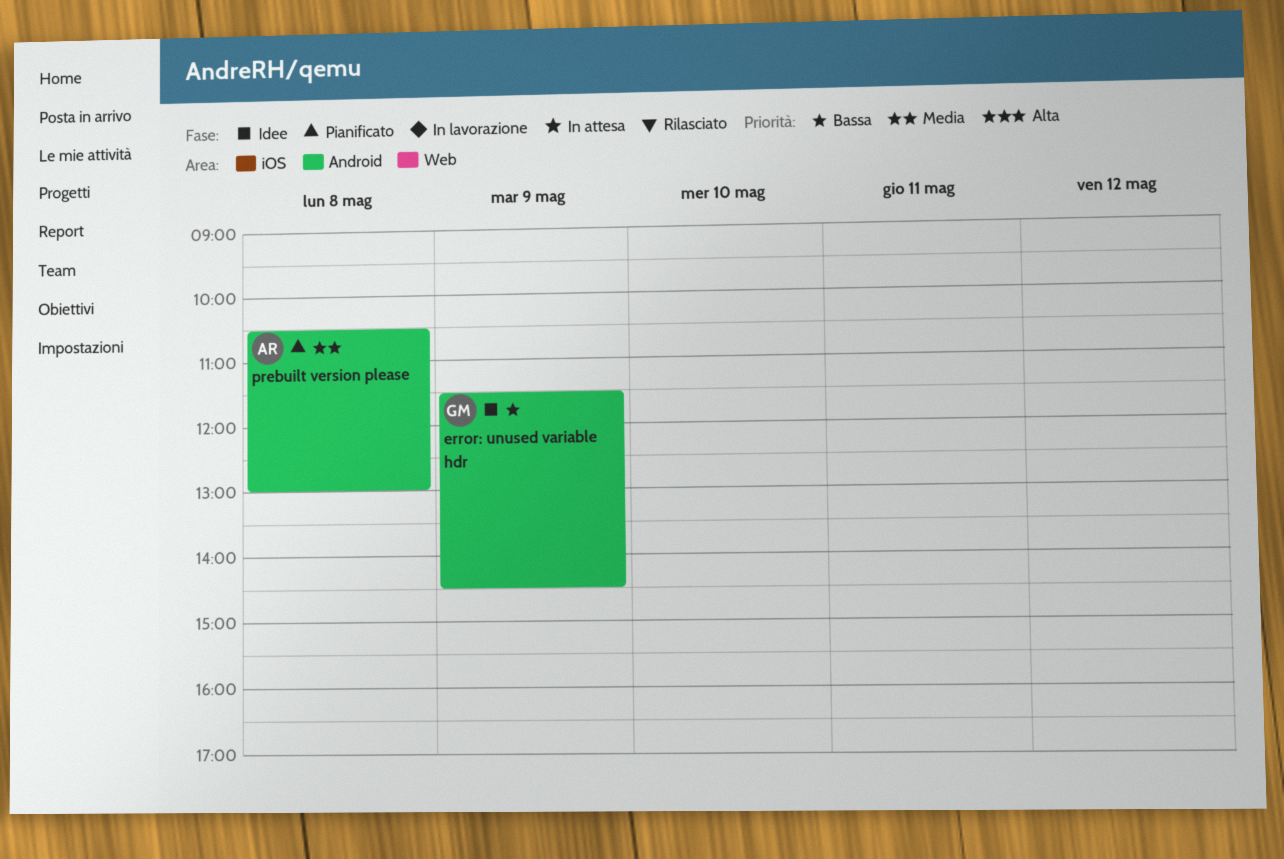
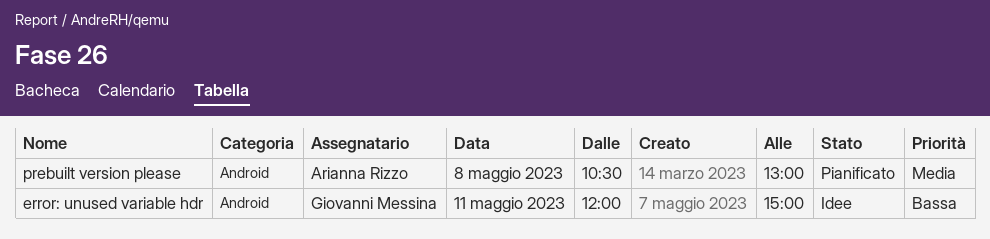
error: unused variable hdr, day: May 9 -> May 11
error: unused variable hdr, begins: 11:30 -> 12:00
error: unused variable hdr, ends: 14:30 -> 15:00

